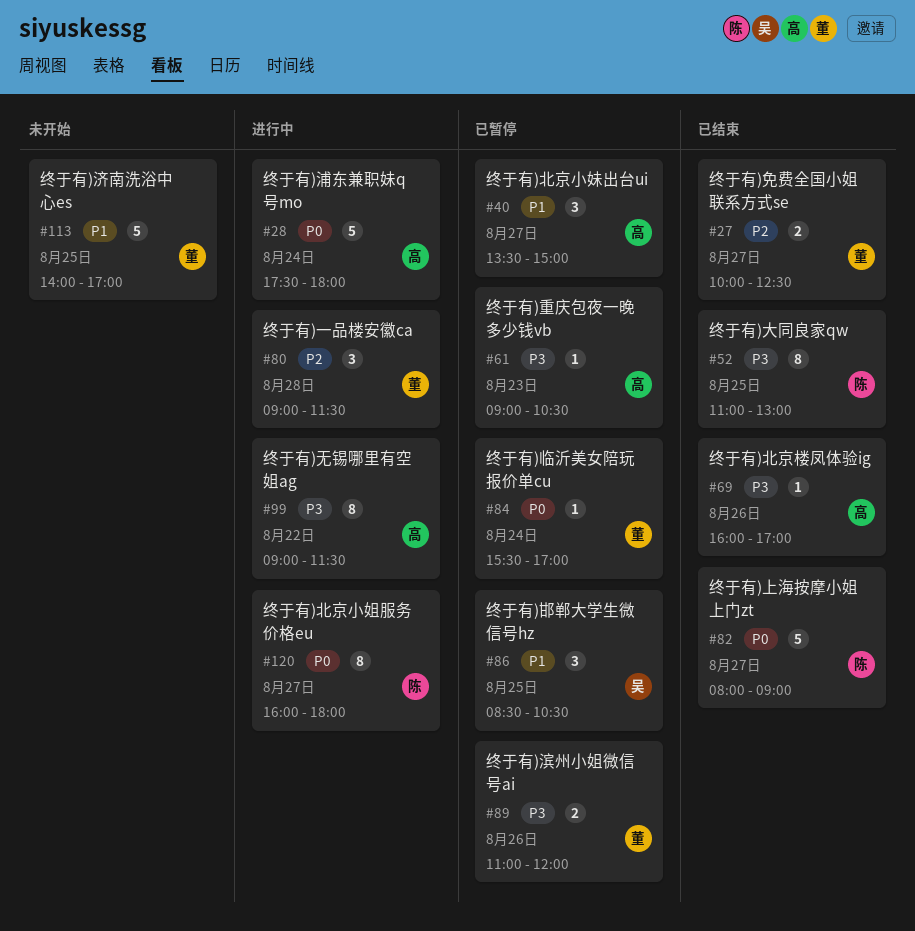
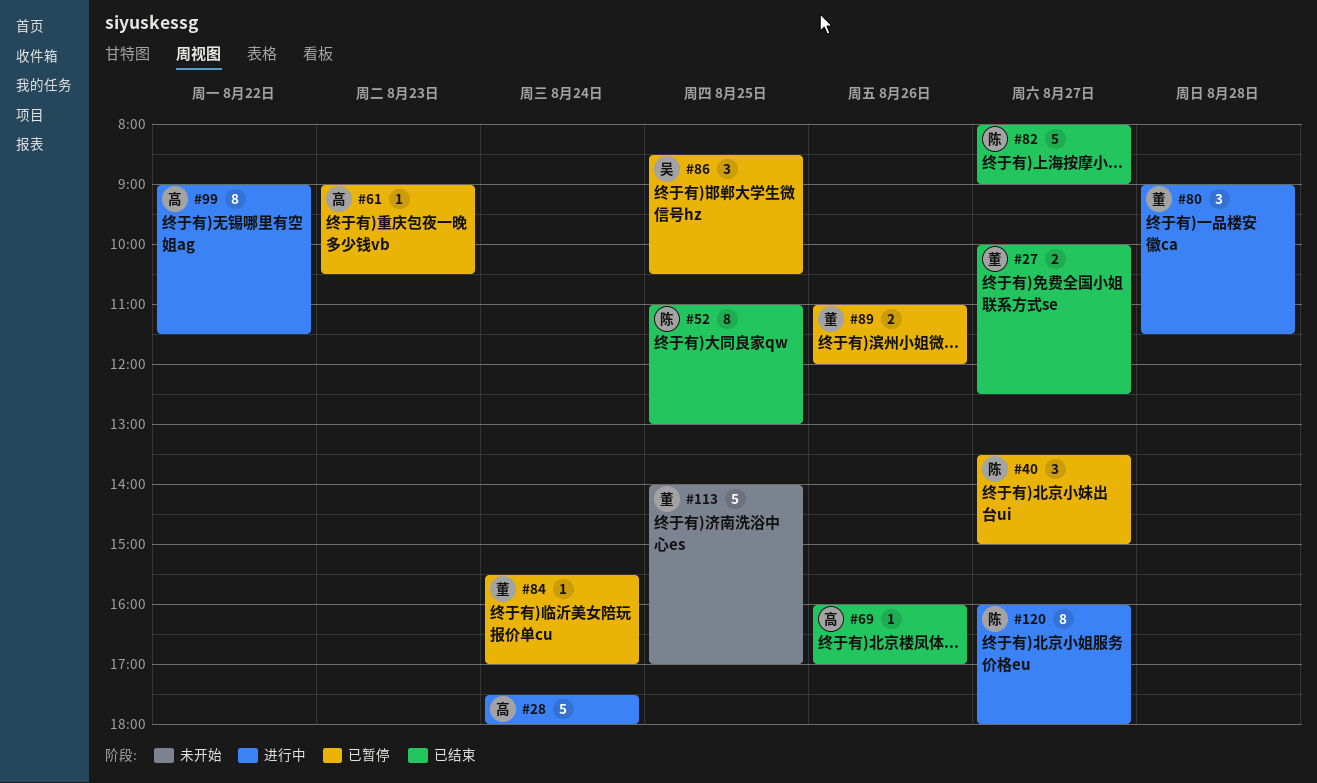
#40, owner: 高 -> 陈

